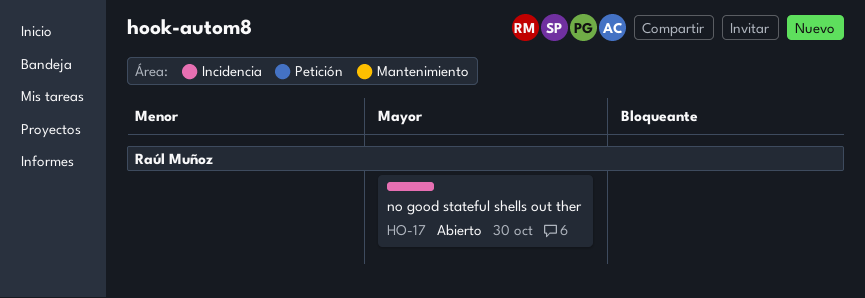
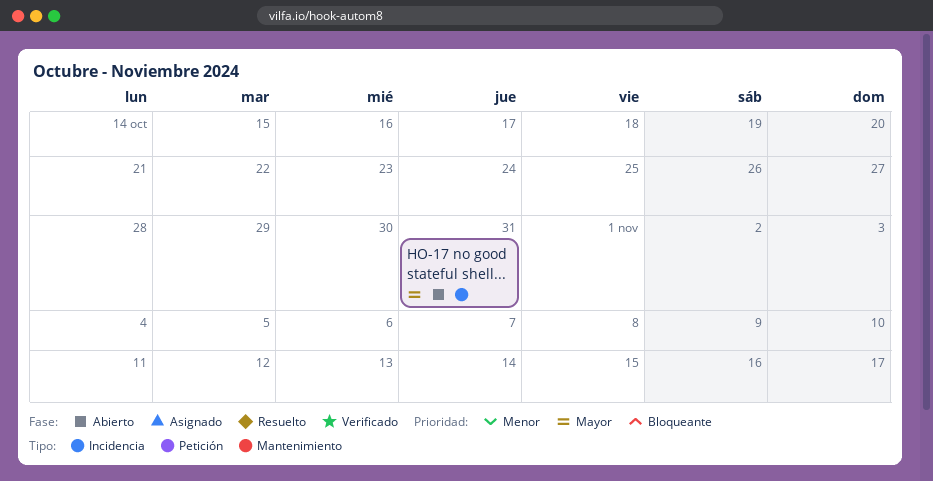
HO-17, due: Oct 30 -> Oct 31

